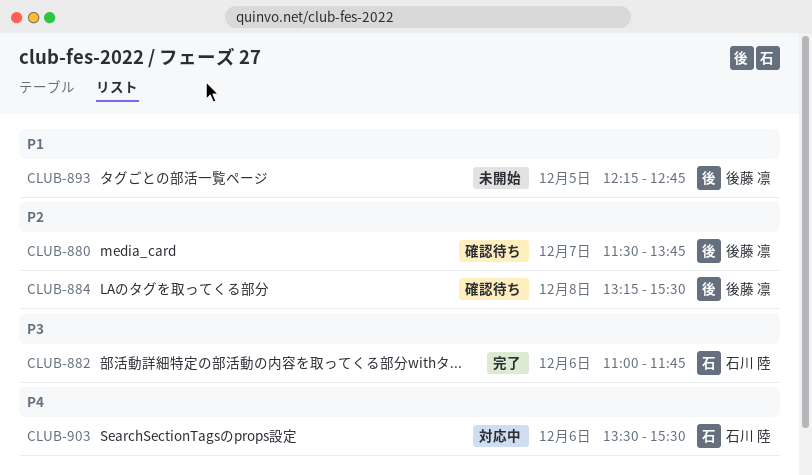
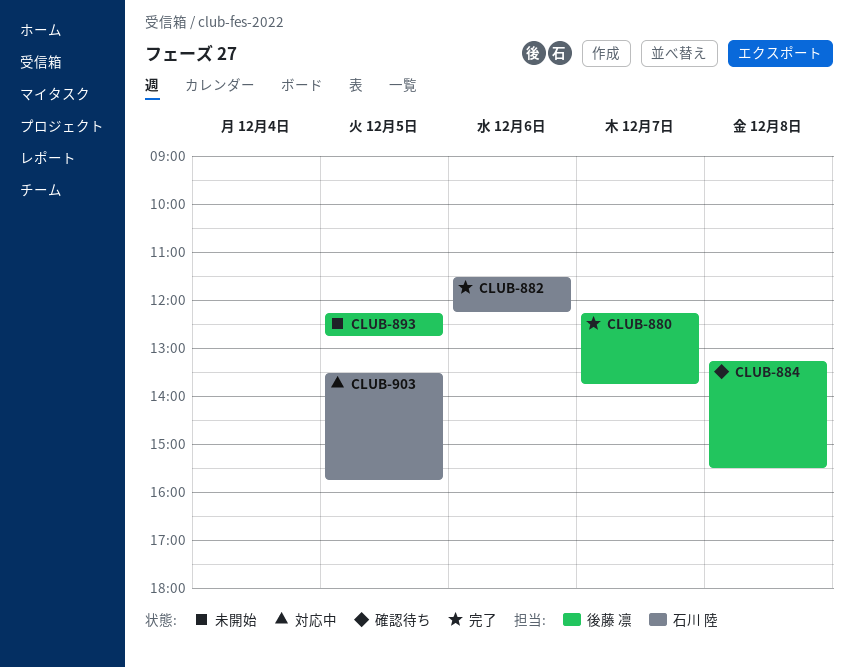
CLUB-880, status: 確認待ち -> 完了
CLUB-880, begins: 11:30 -> 12:15
CLUB-882, begins: 11:00 -> 11:30
CLUB-882, ends: 11:45 -> 12:15
CLUB-903, day: Dec 6 -> Dec 5
CLUB-903, ends: 15:30 -> 15:45

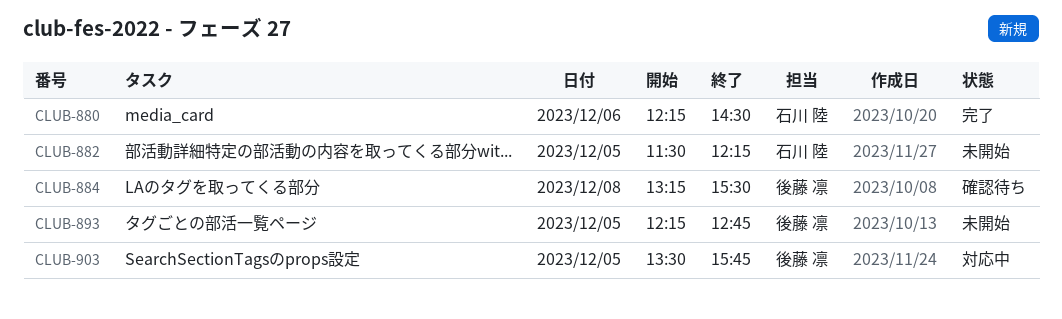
CLUB-880, owner: 後藤 凛 -> 石川 陸
CLUB-880, day: Dec 7 -> Dec 6
CLUB-880, ends: 13:45 -> 14:30
CLUB-882, status: 完了 -> 未開始
CLUB-882, day: Dec 6 -> Dec 5
CLUB-903, owner: 石川 陸 -> 後藤 凛

